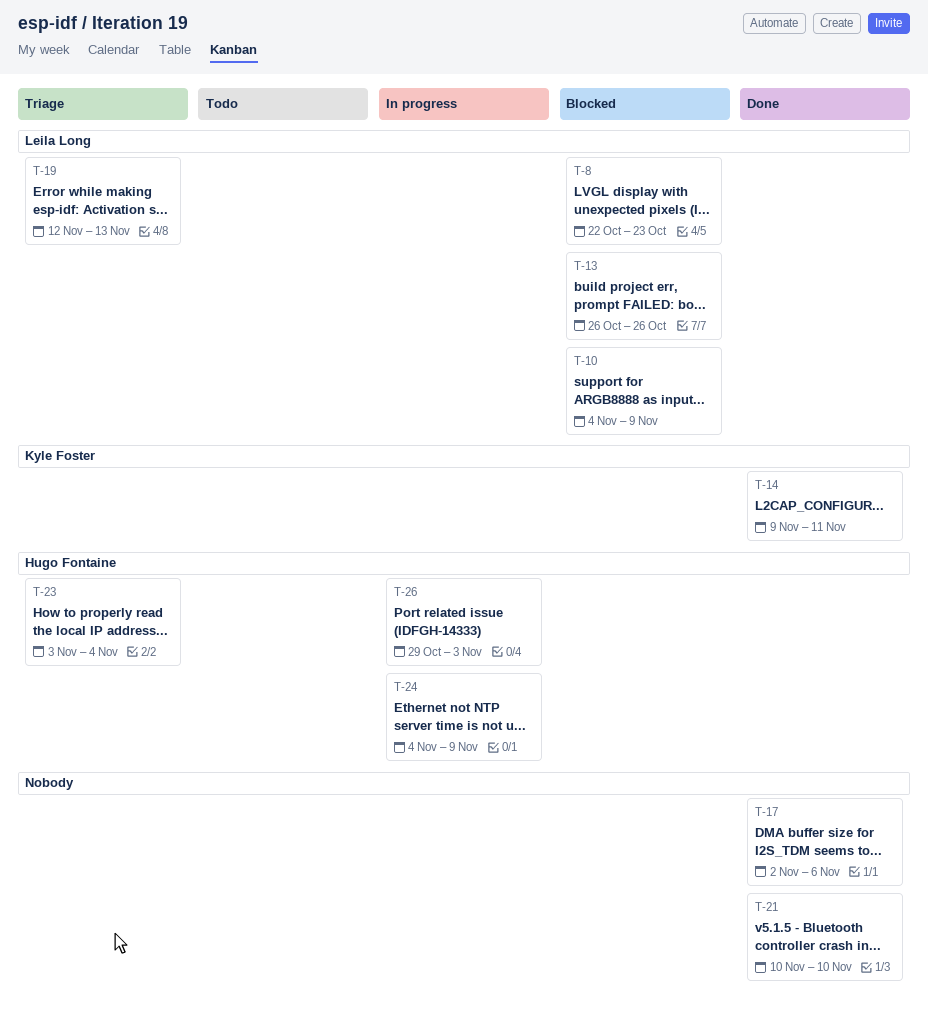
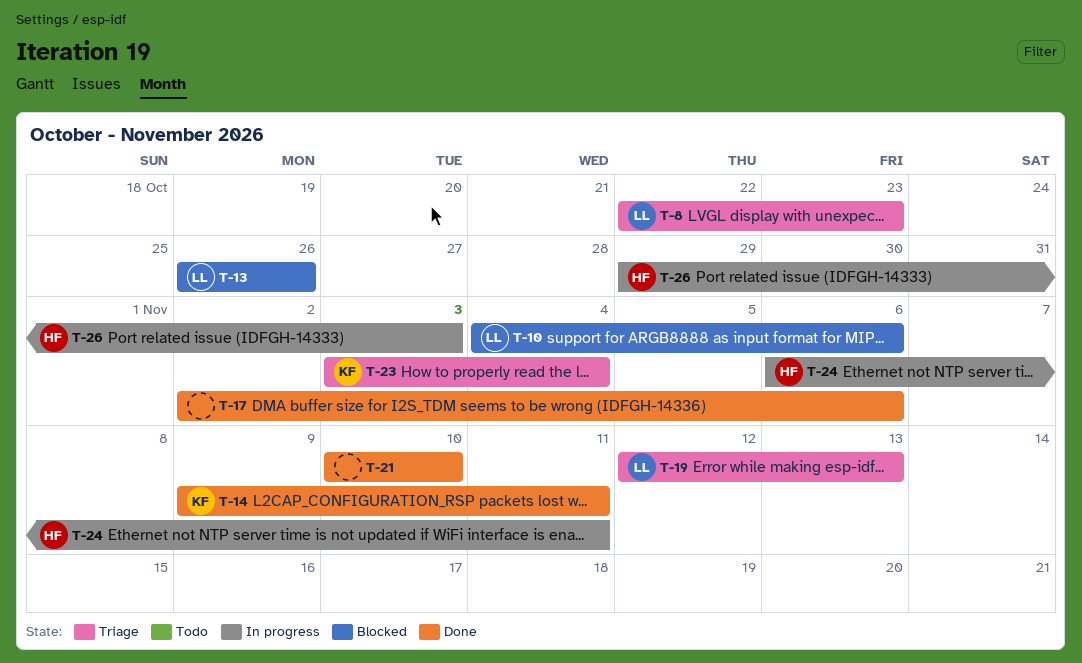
T-8, status: Blocked -> Triage
T-10, due: Nov 9 -> Nov 6
T-23, owner: Hugo Fontaine -> Kyle Foster
T-24, start: Nov 4 -> Nov 6
T-24, due: Nov 9 -> Nov 11

